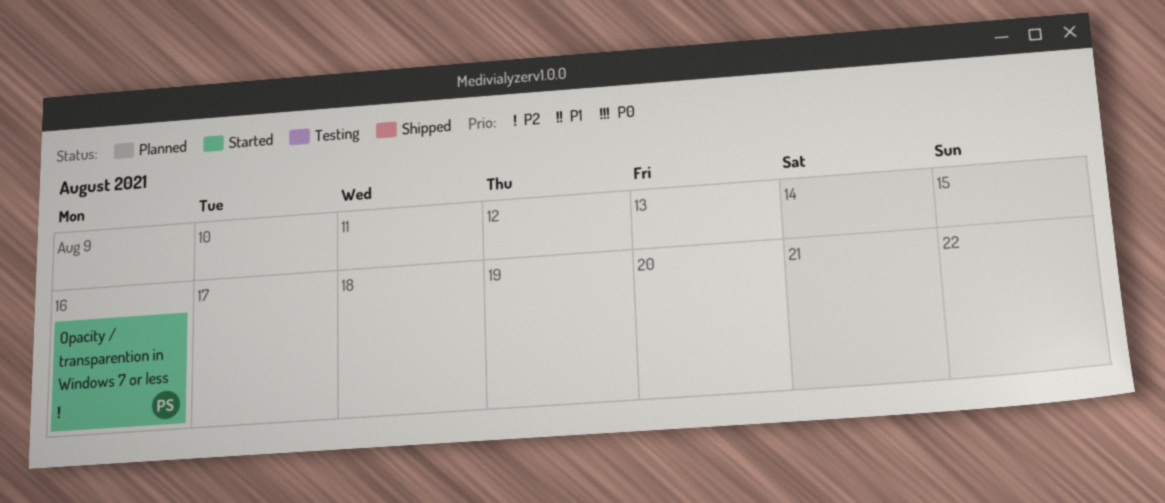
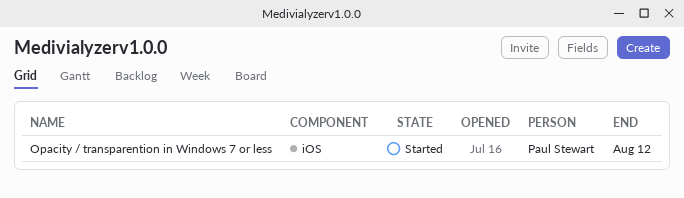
Opacity / transparention in Windows 7 or less, due: Aug 16 -> Aug 12

